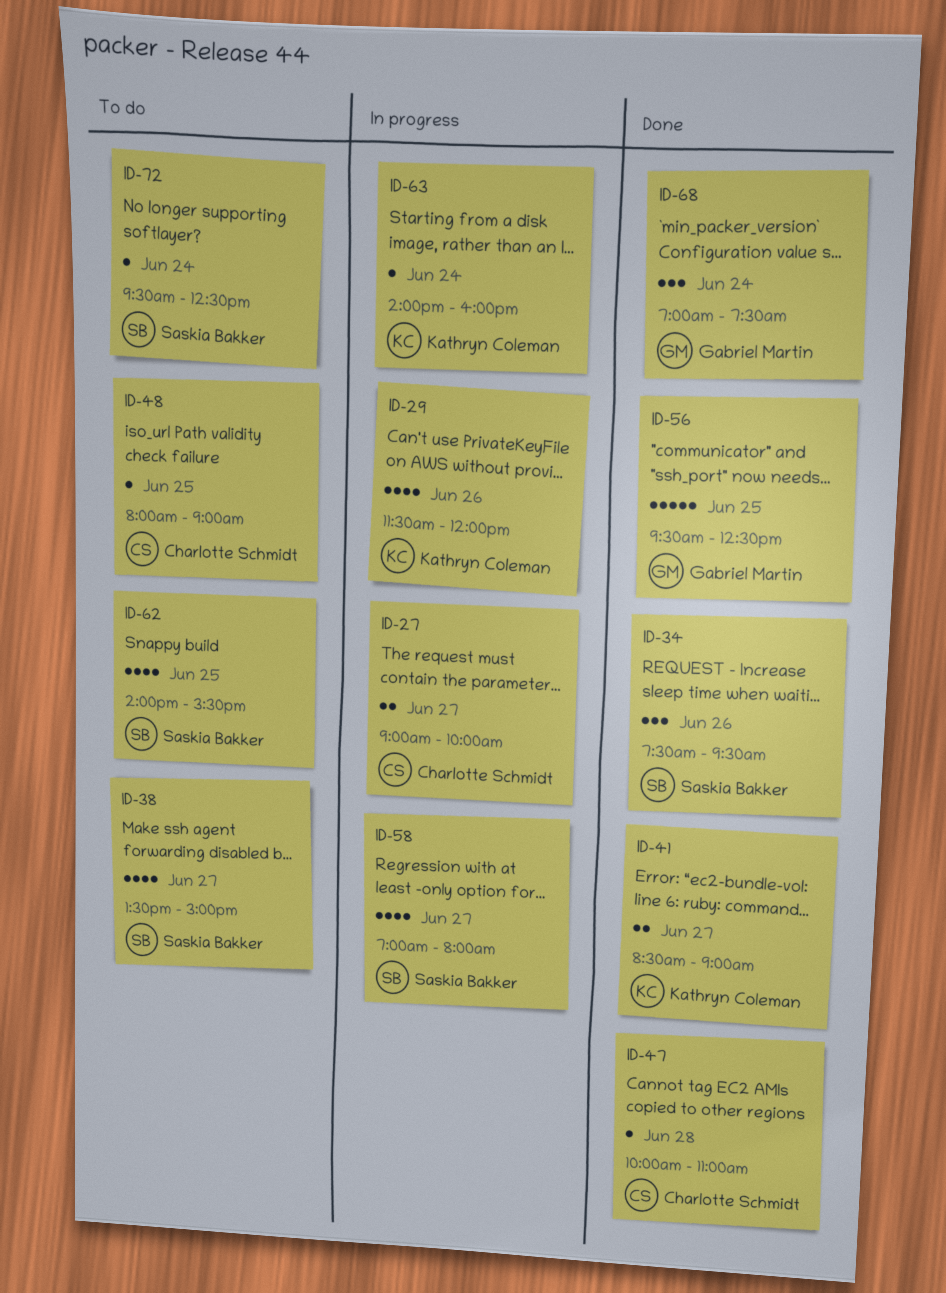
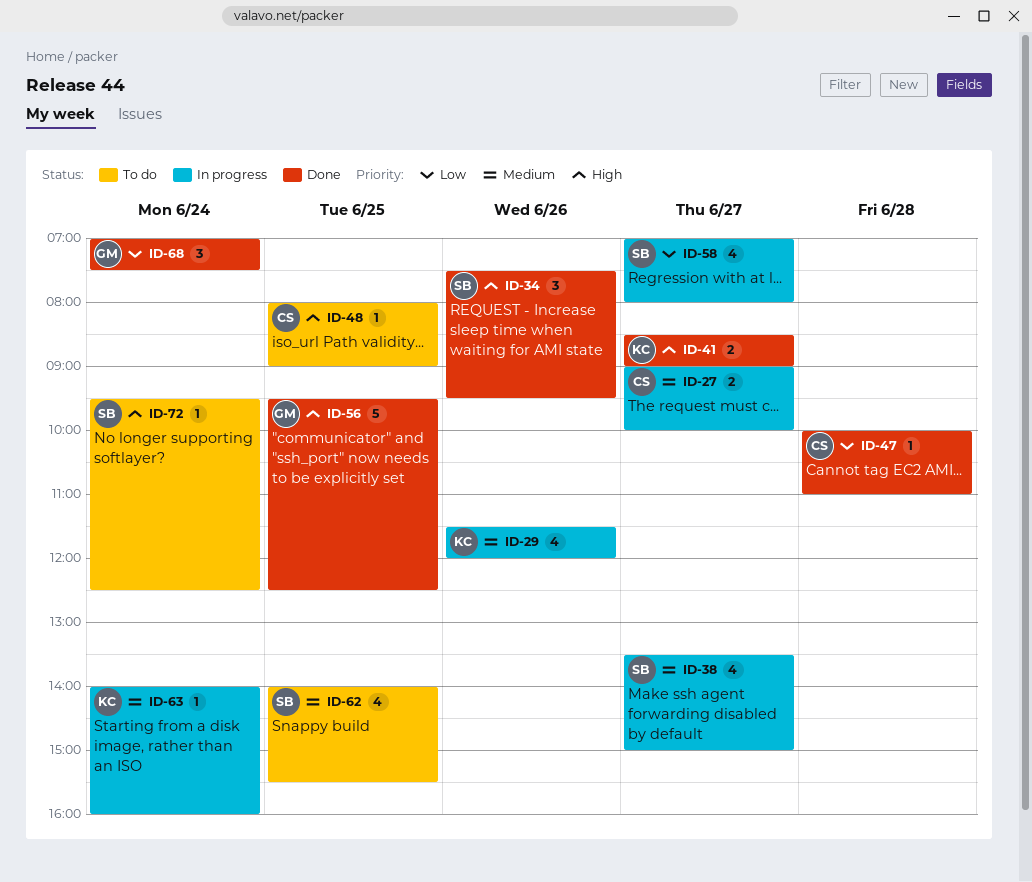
ID-38, status: To do -> In progress

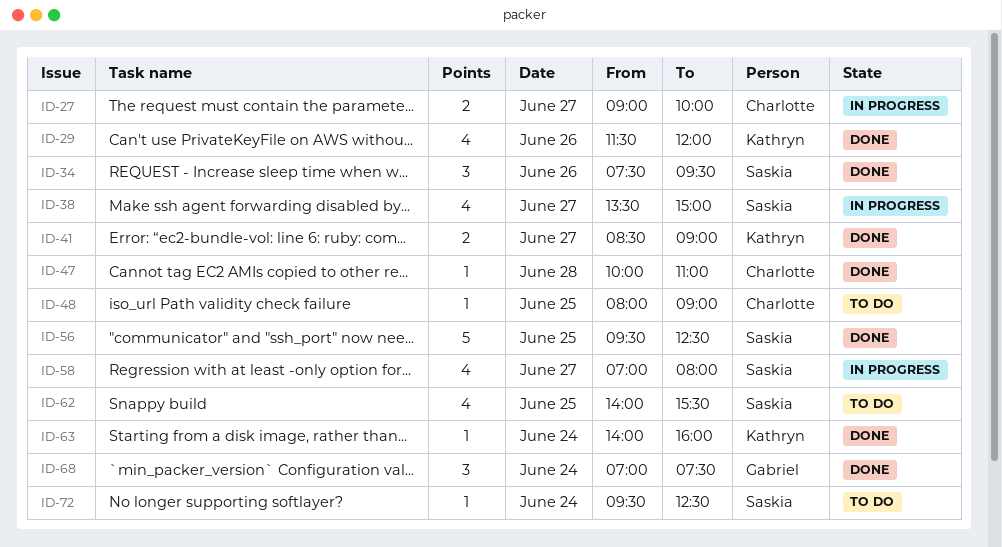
ID-29, status: In progress -> Done
ID-56, owner: Gabriel -> Saskia
ID-63, status: In progress -> Done

